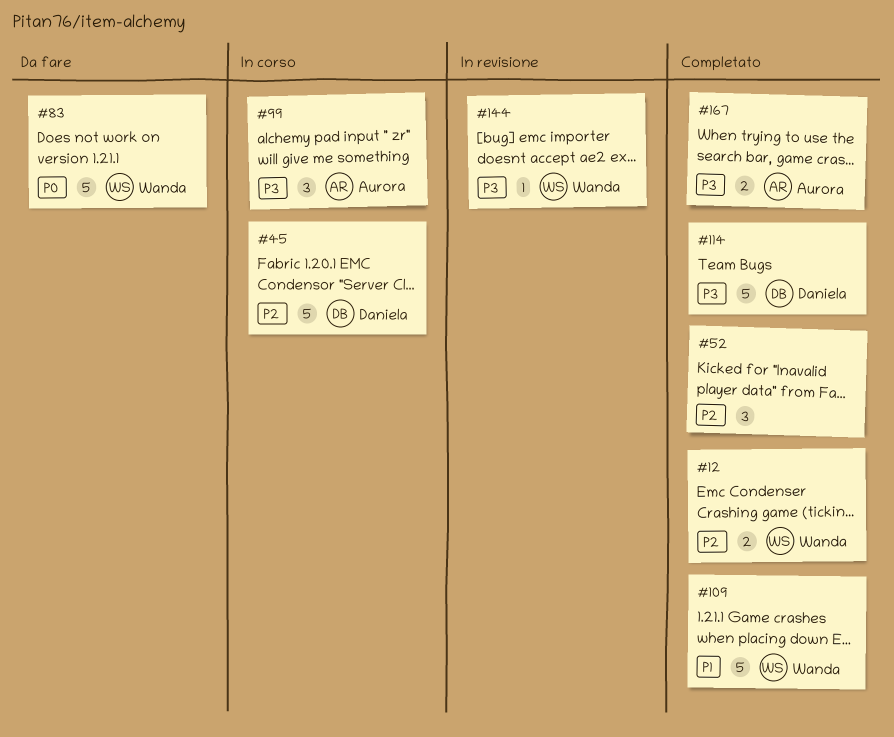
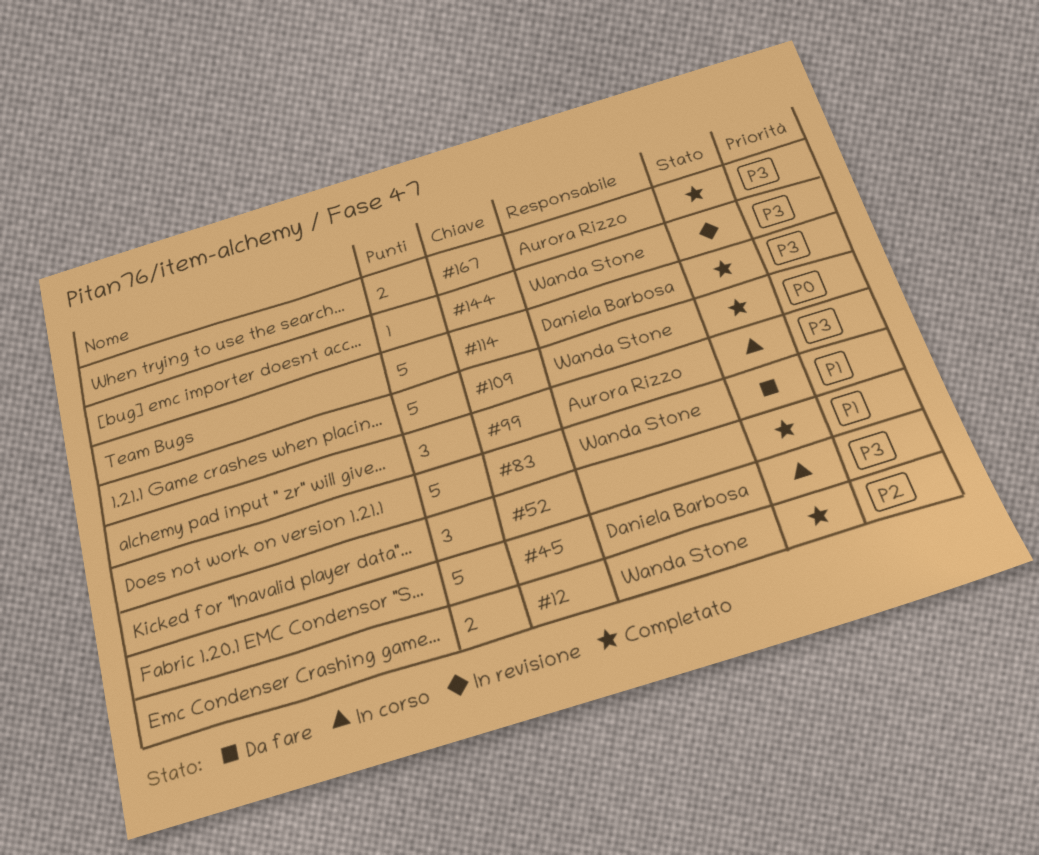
#45, priority: P2 -> P3
#52, priority: P2 -> P1
#83, priority: P0 -> P1
#109, priority: P1 -> P0

